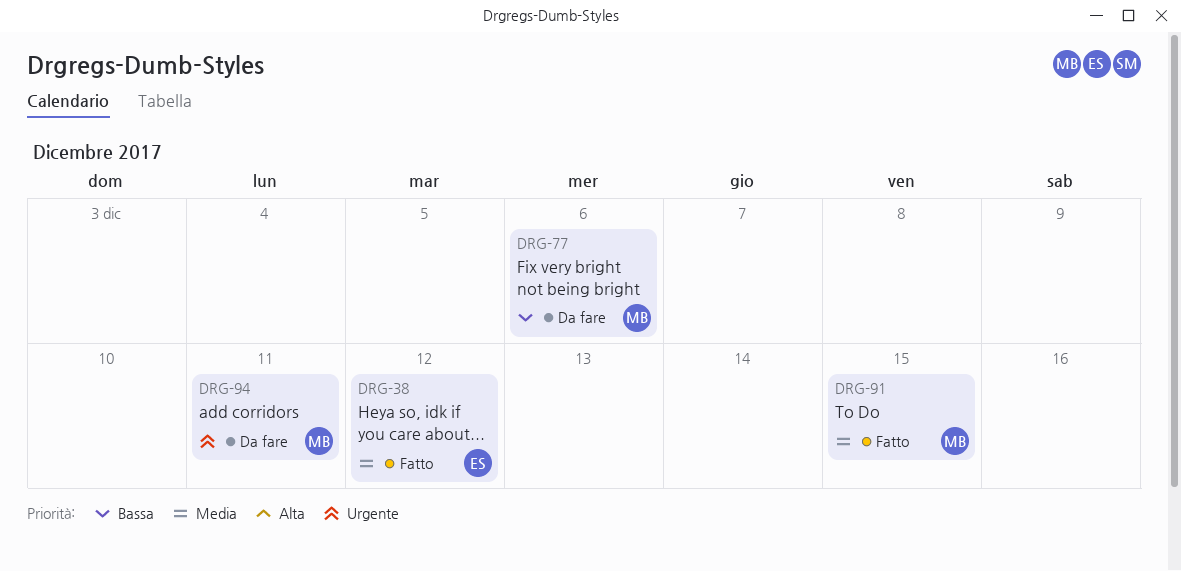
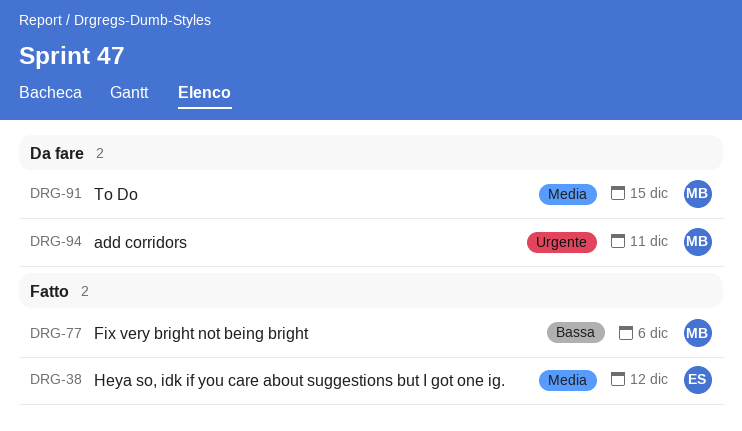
DRG-77, status: Da fare -> Fatto
DRG-91, status: Fatto -> Da fare

